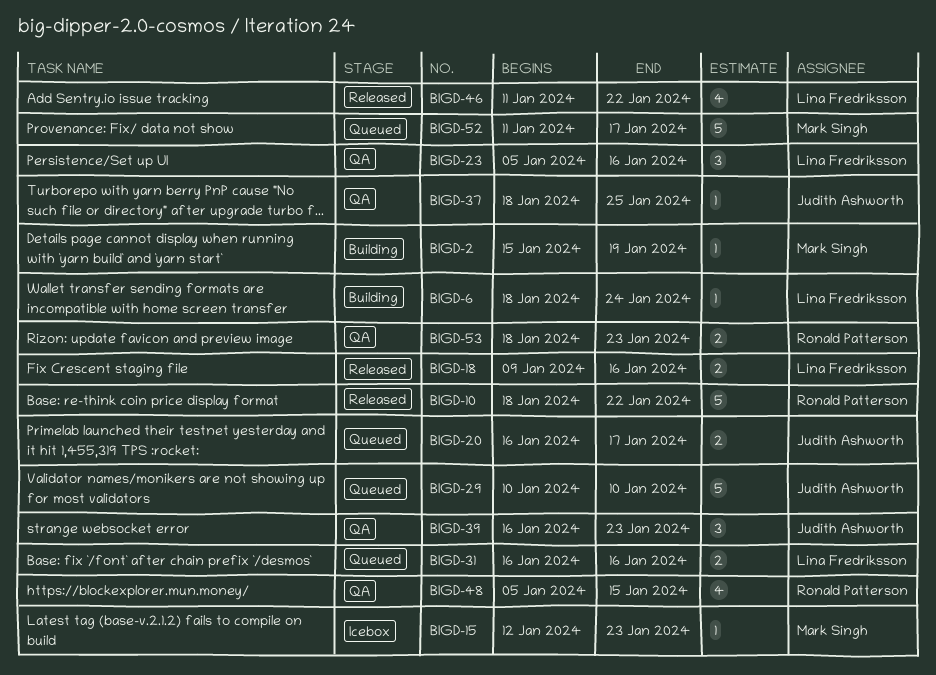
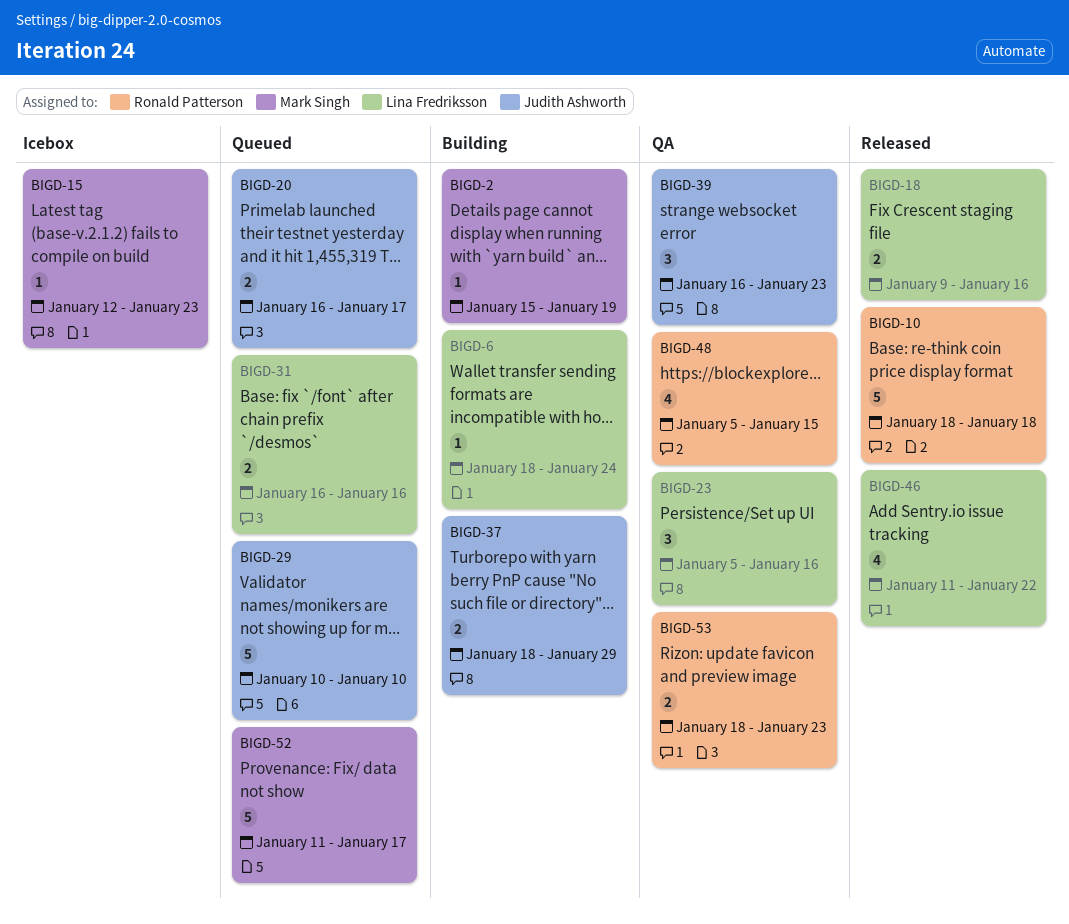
BIGD-10, due: Jan 22 -> Jan 18
BIGD-37, status: QA -> Building
BIGD-37, estimate: 1 -> 2
BIGD-37, due: Jan 25 -> Jan 29

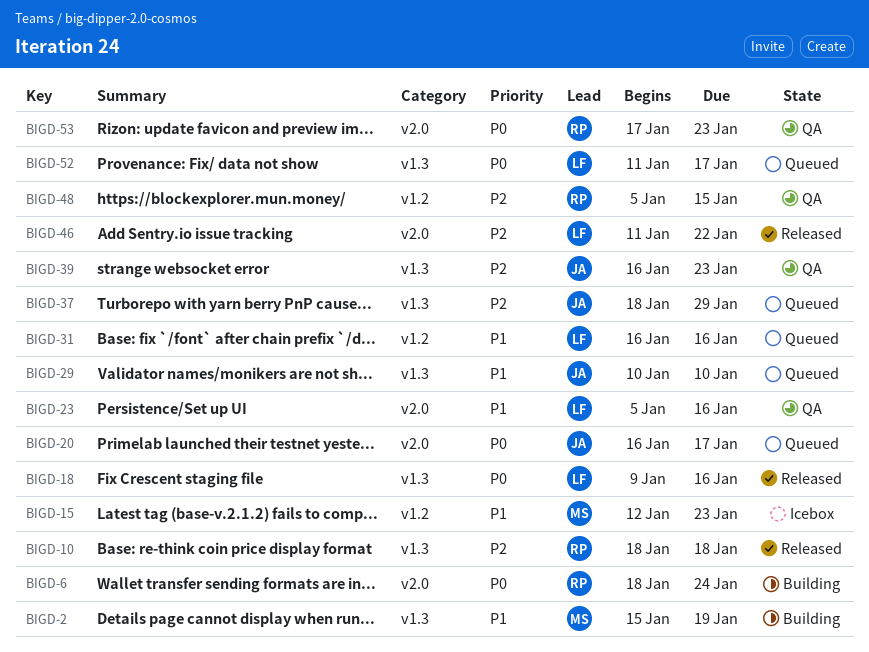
BIGD-6, owner: Lina Fredriksson -> Ronald Patterson
BIGD-37, status: Building -> Queued
BIGD-52, owner: Mark Singh -> Lina Fredriksson
BIGD-53, start: Jan 18 -> Jan 17

